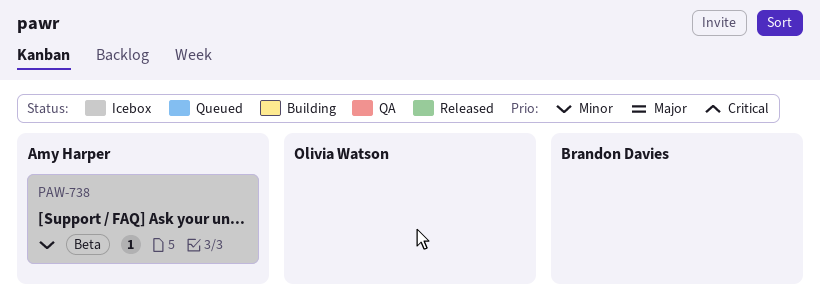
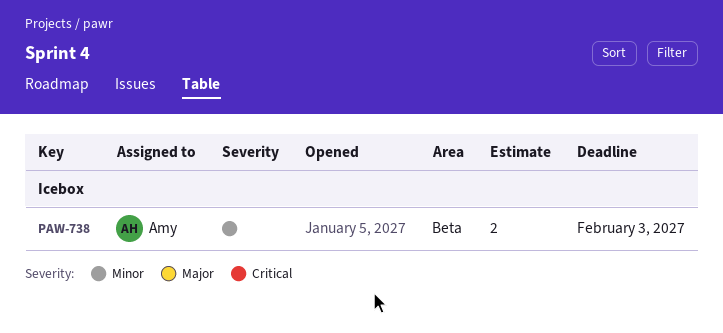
PAW-738, estimate: 1 -> 2

